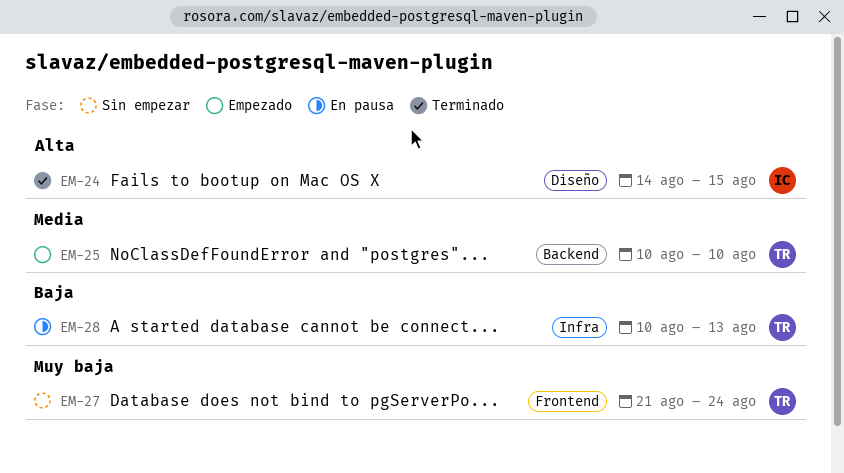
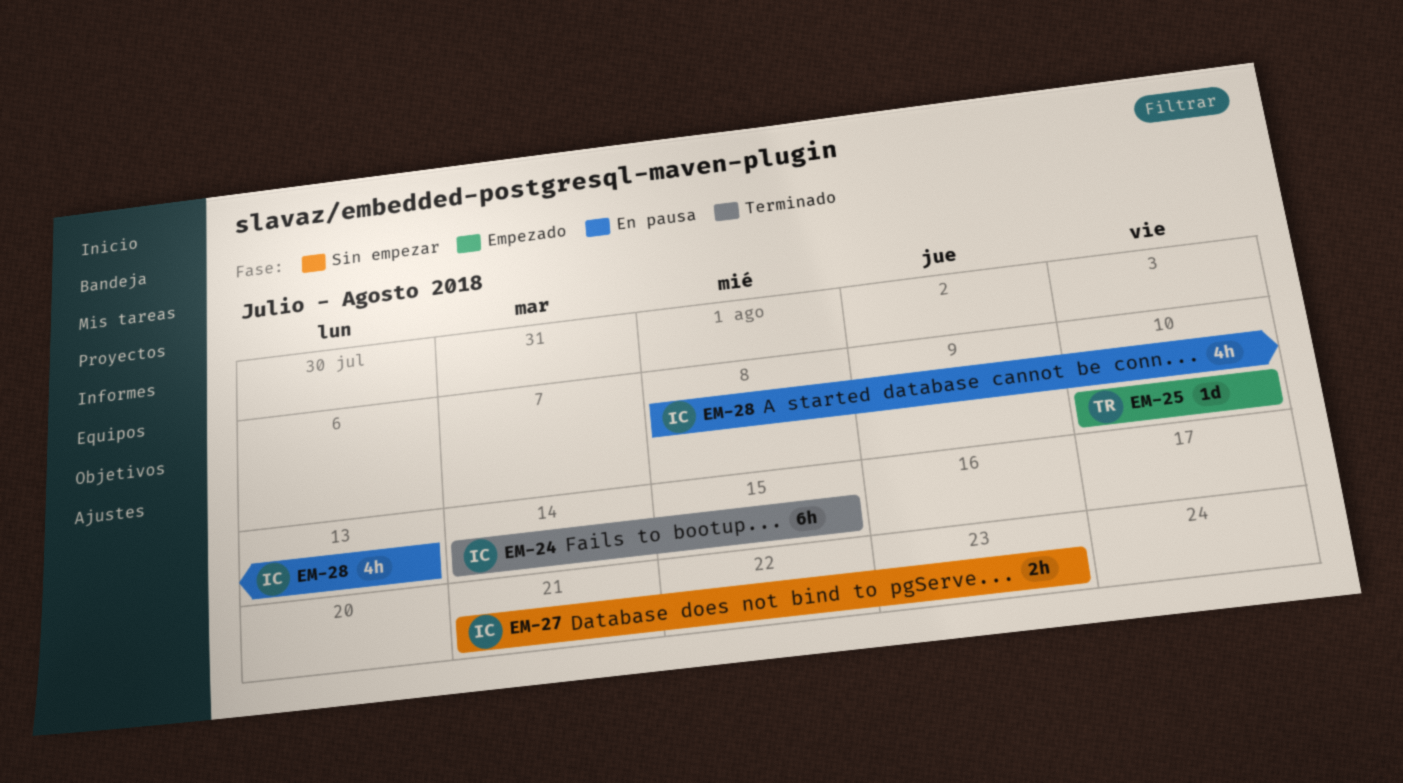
EM-27, owner: TR -> IC
EM-27, due: Aug 24 -> Aug 23
EM-28, owner: TR -> IC
EM-28, start: Aug 10 -> Aug 8

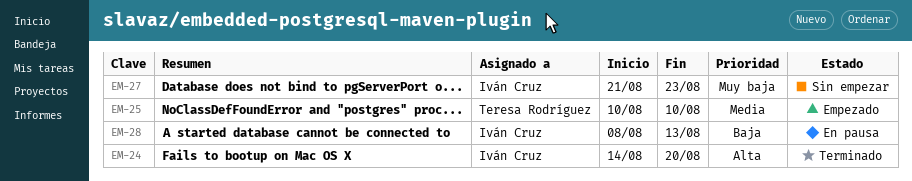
EM-24, due: Aug 15 -> Aug 20

